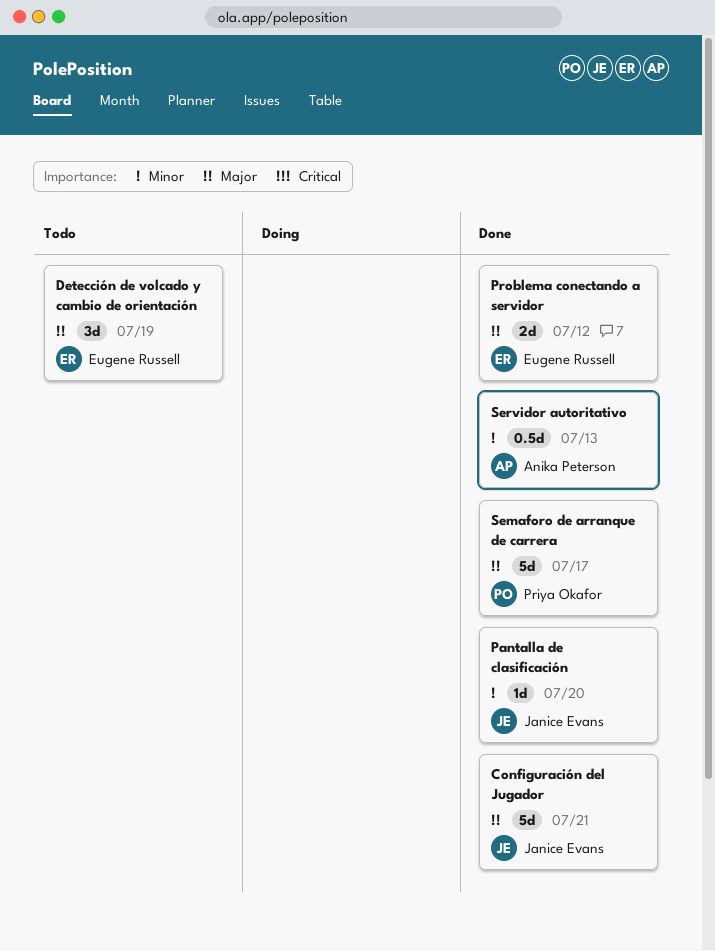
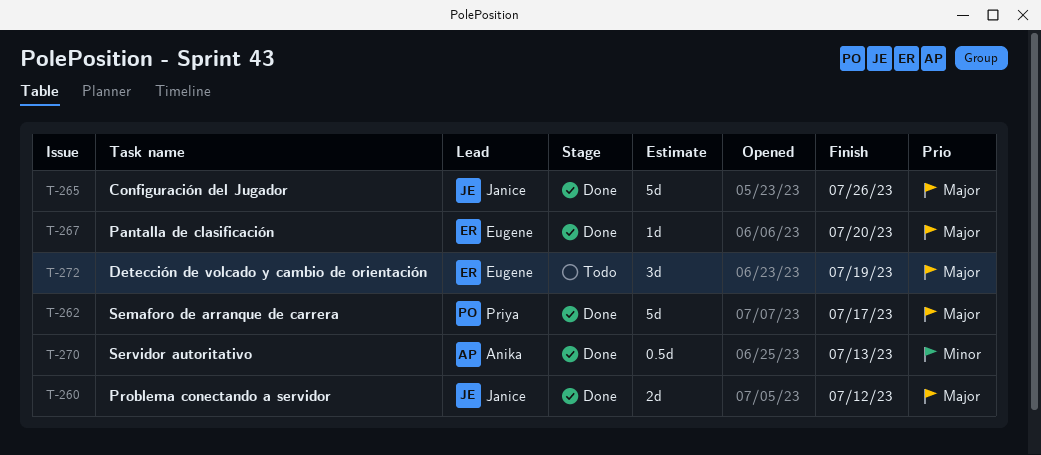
Configuración del Jugador, due: Jul 21 -> Jul 26
Pantalla de clasificación, owner: Janice Evans -> Eugene Russell
Pantalla de clasificación, priority: Minor -> Major
Problema conectando a servidor, owner: Eugene Russell -> Janice Evans

